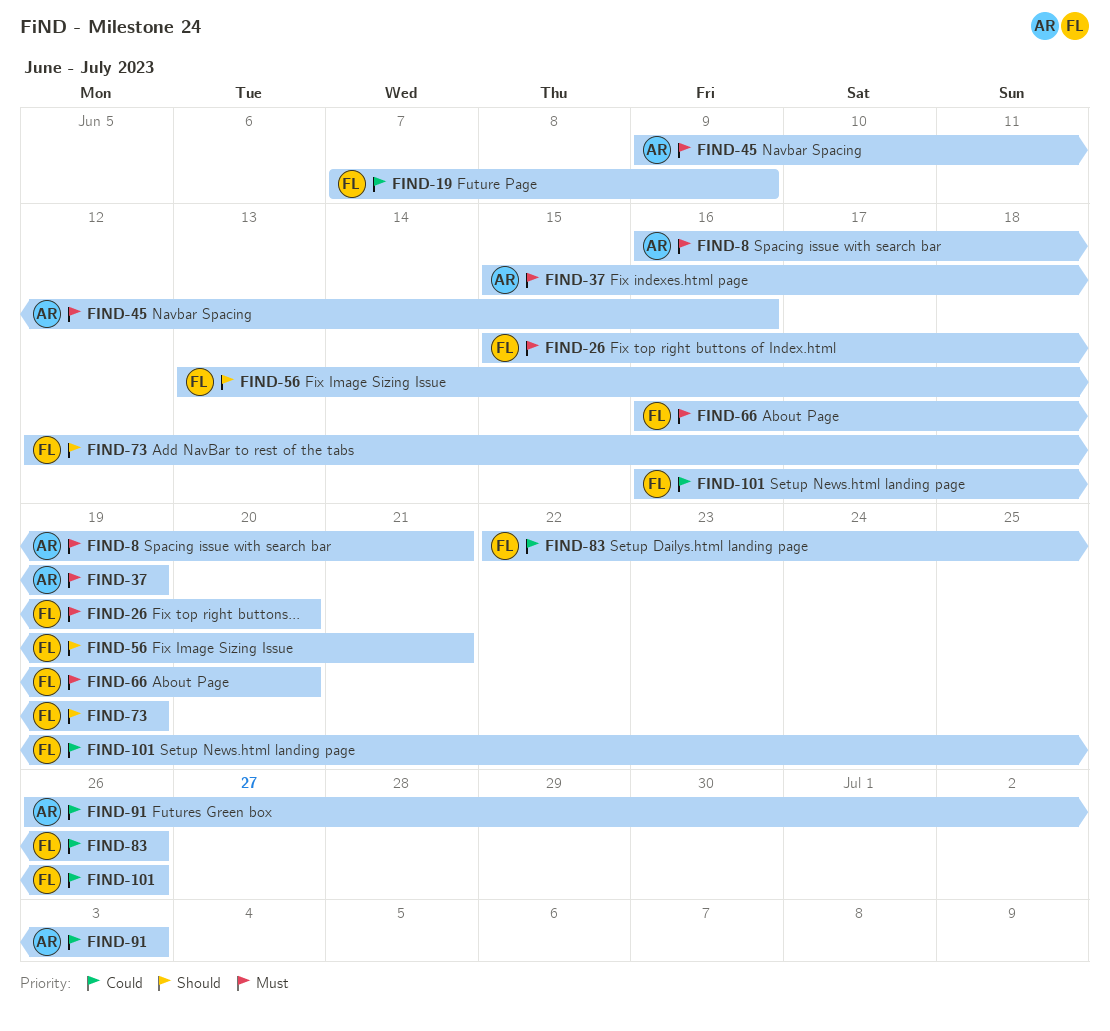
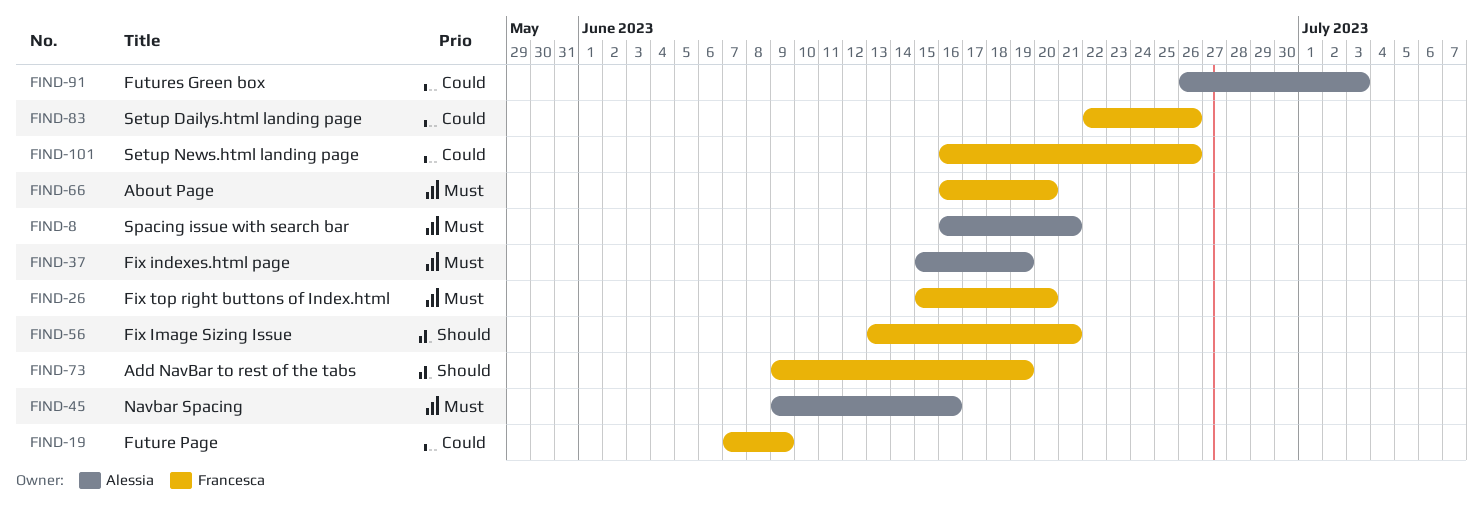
FIND-73, start: Jun 12 -> Jun 9

